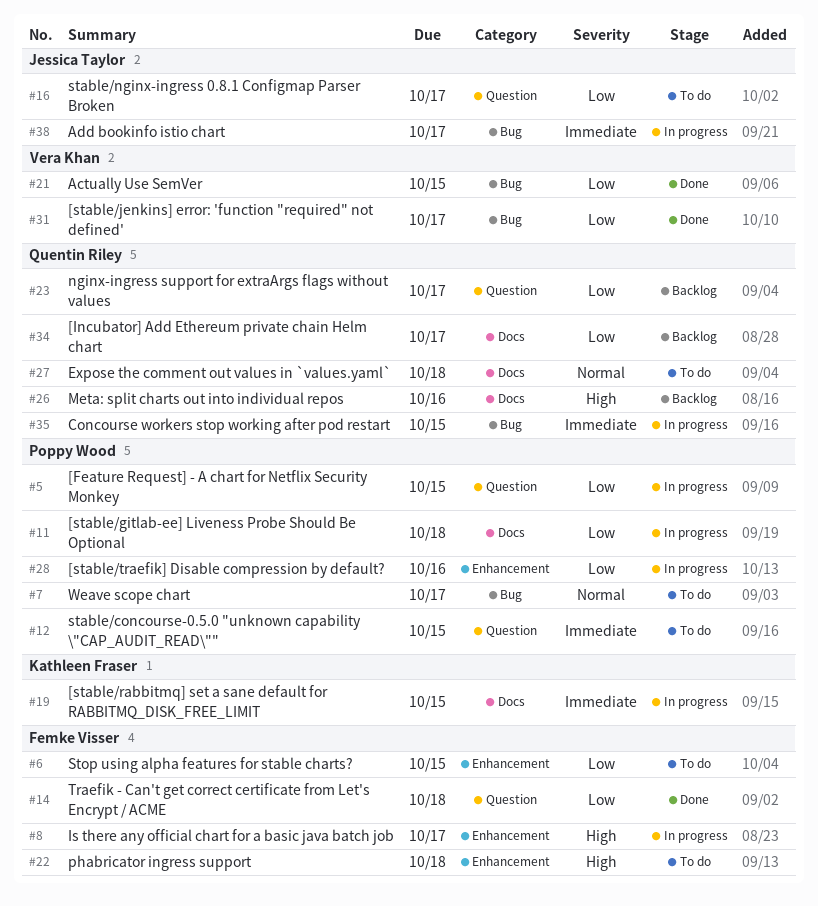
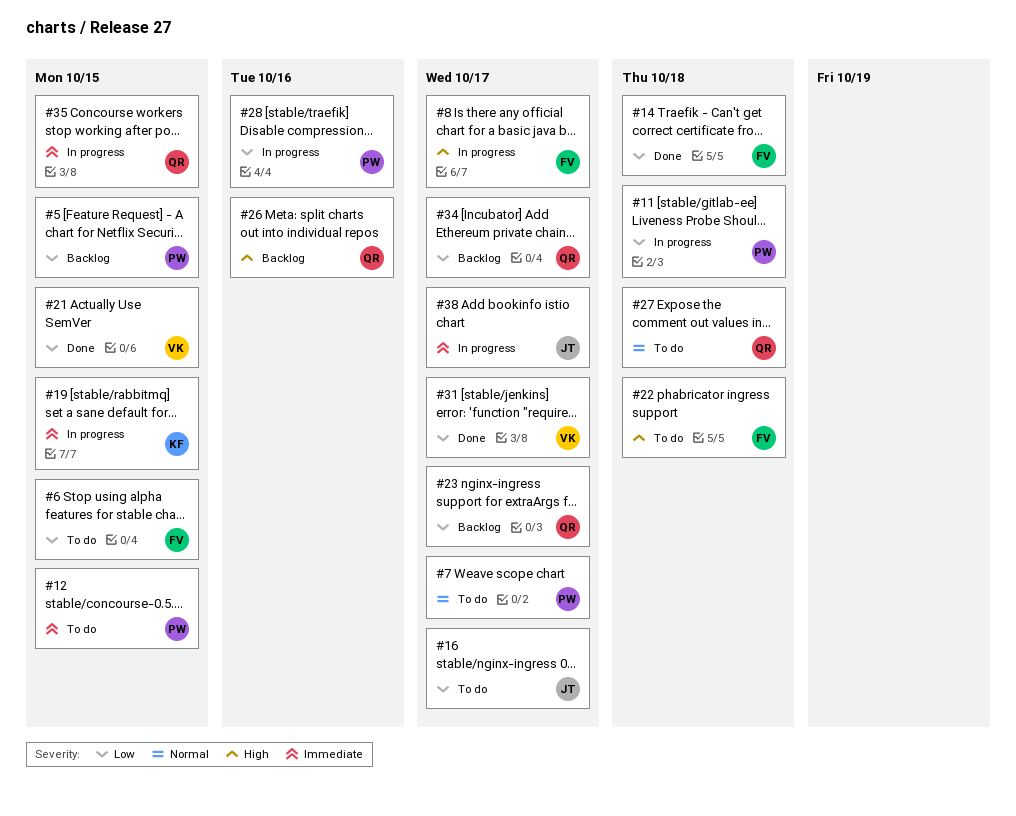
#5, status: In progress -> Backlog

